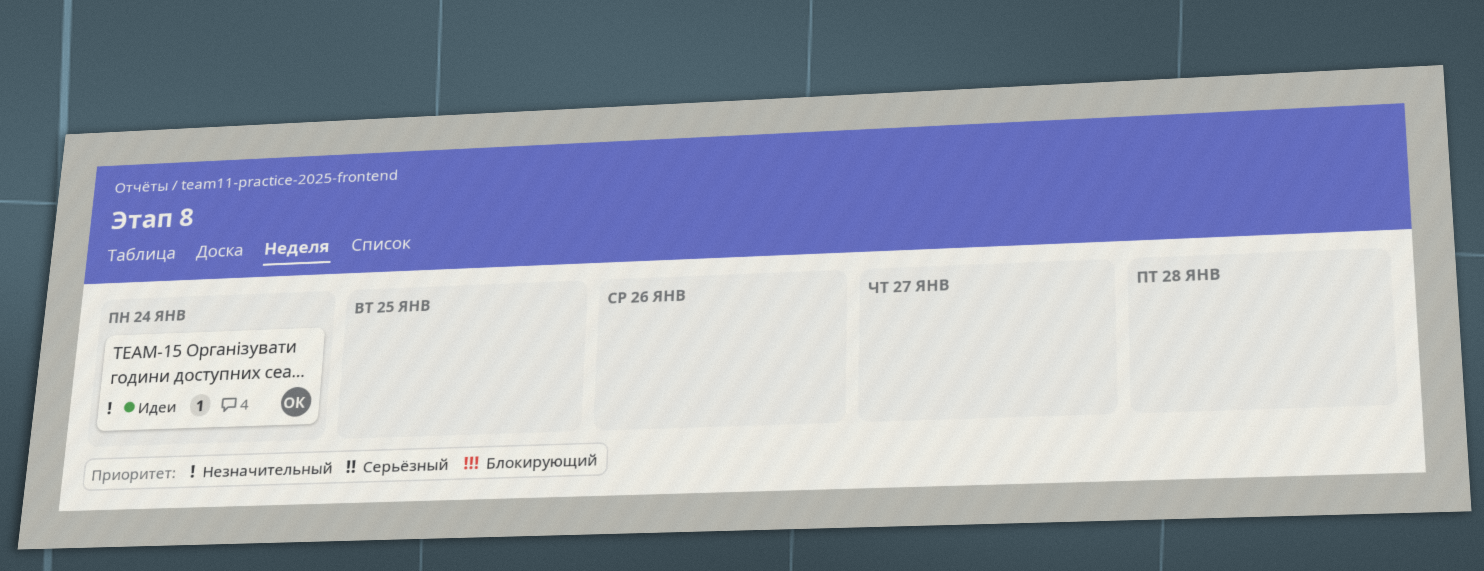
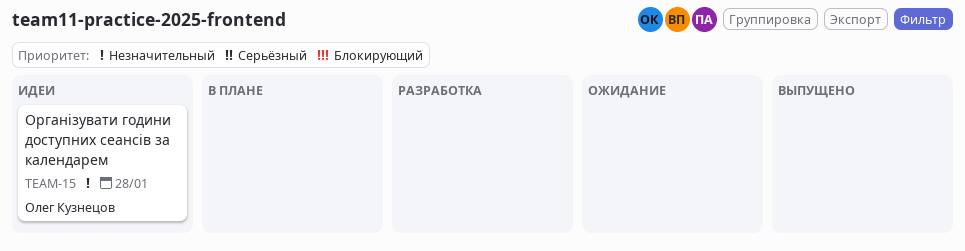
TEAM-15, due: Jan 24 -> Jan 28

